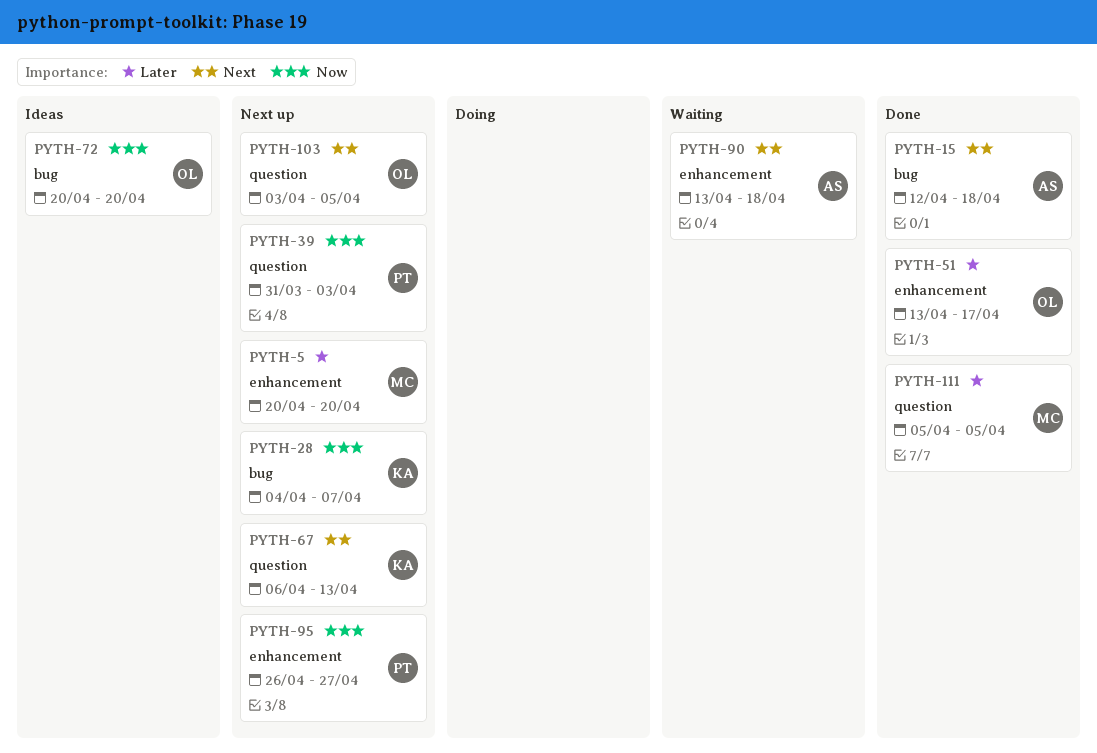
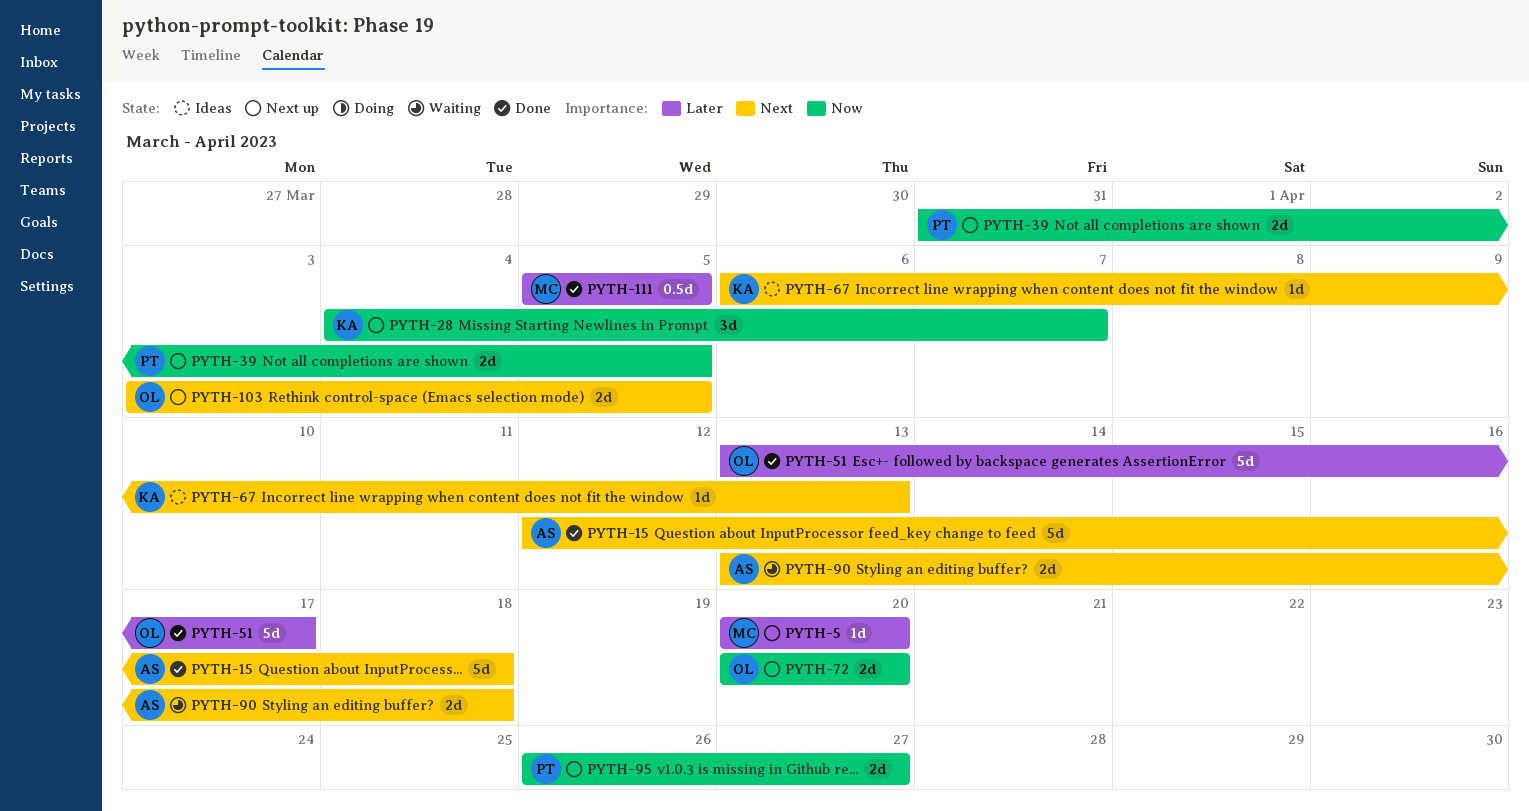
PYTH-39, due: Apr 3 -> Apr 5
PYTH-67, status: Next up -> Ideas
PYTH-72, status: Ideas -> Next up

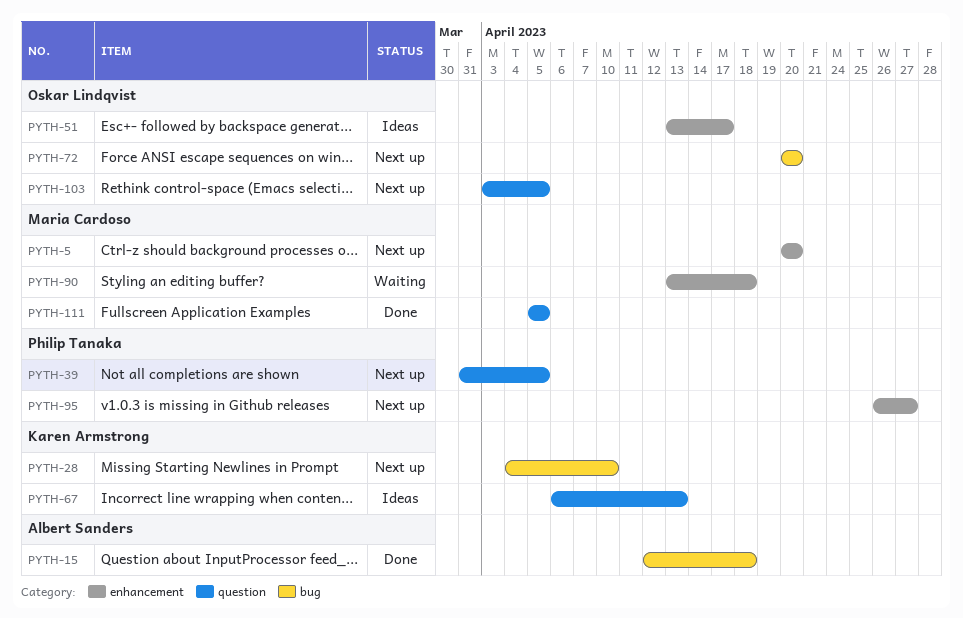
PYTH-28, due: Apr 7 -> Apr 10
PYTH-51, status: Done -> Ideas
PYTH-90, owner: Albert Sanders -> Maria Cardoso

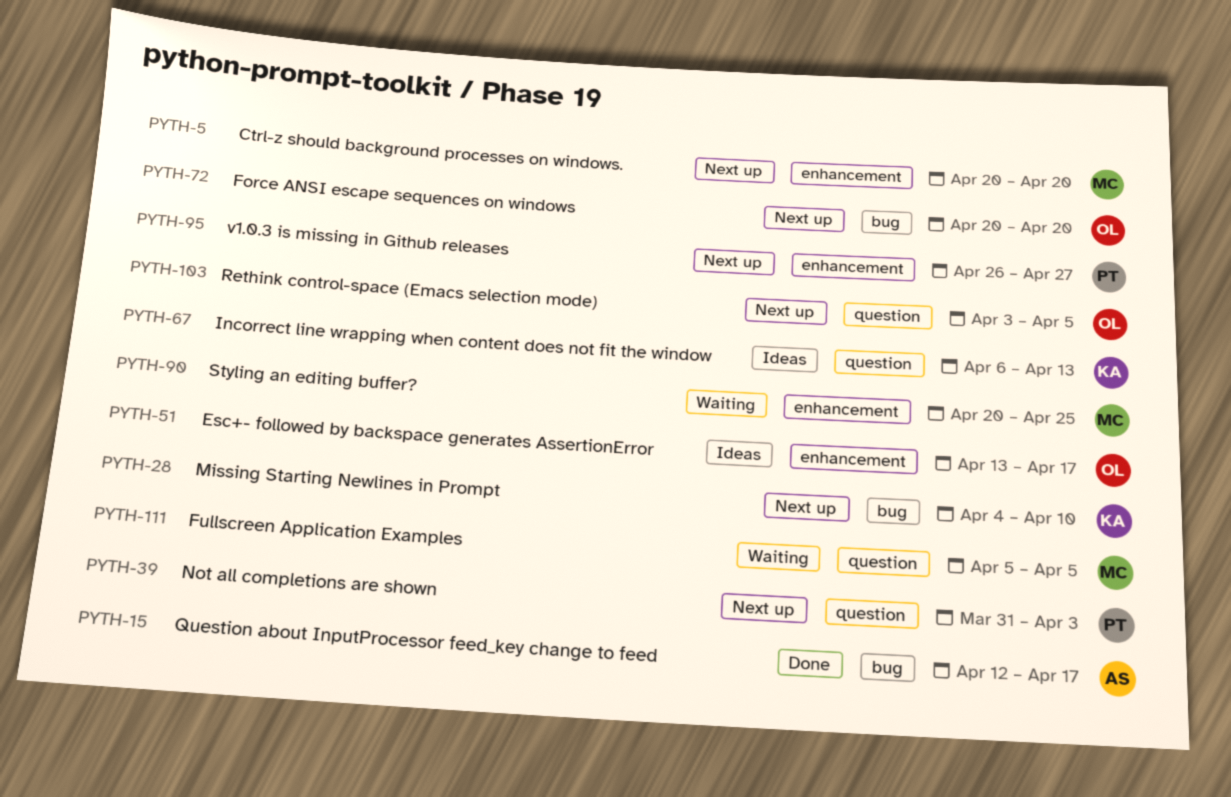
PYTH-15, due: Apr 18 -> Apr 17
PYTH-39, due: Apr 5 -> Apr 3
PYTH-90, start: Apr 13 -> Apr 20
PYTH-90, due: Apr 18 -> Apr 25
PYTH-111, status: Done -> Waiting

